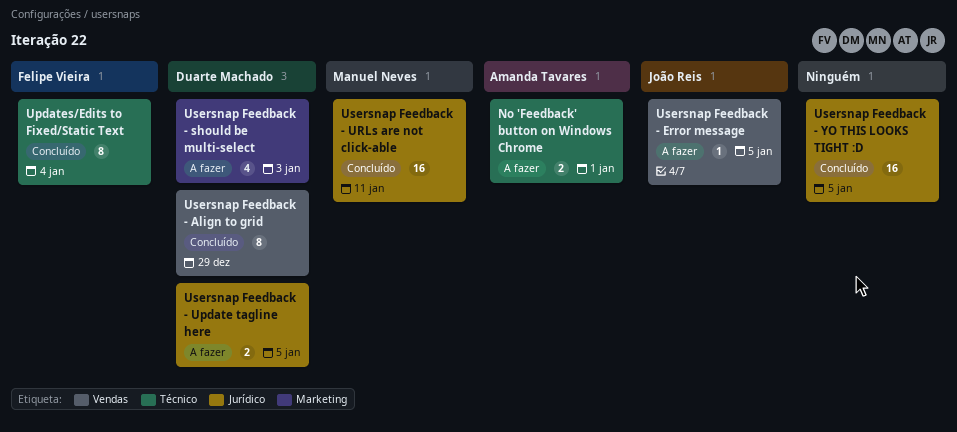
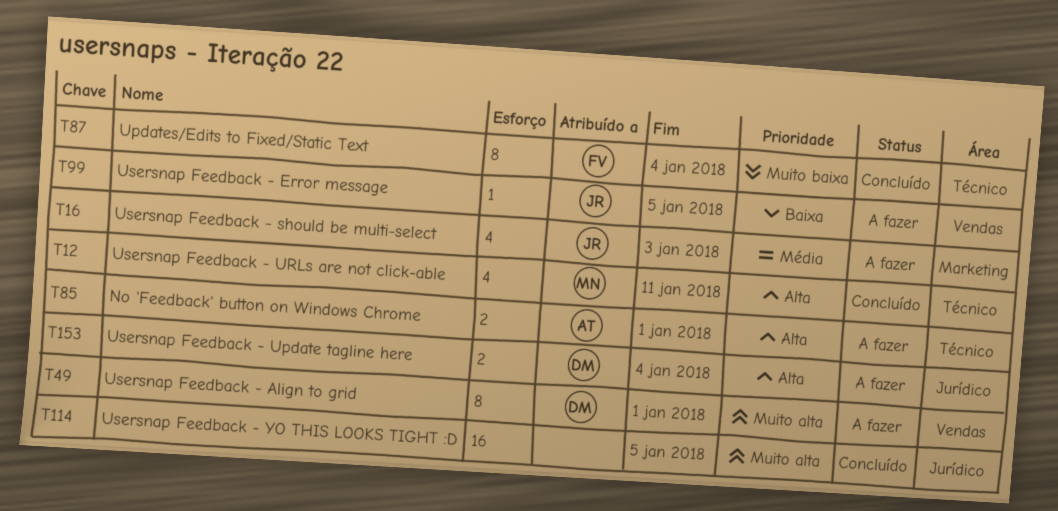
Usersnap Feedback - Align to grid, status: Concluído -> A fazer
Usersnap Feedback - Align to grid, due: Dec 29 -> Jan 1
Usersnap Feedback - should be multi-select, owner: Duarte Machado -> João Reis
Usersnap Feedback - Update tagline here, due: Jan 5 -> Jan 4
Usersnap Feedback - URLs are not click-able, label: Jurídico -> Técnico
Usersnap Feedback - URLs are not click-able, estimate: 16 -> 4

